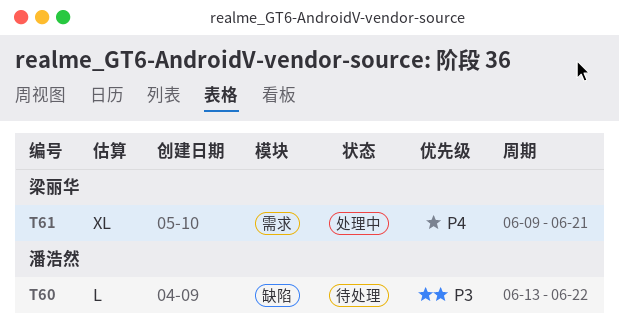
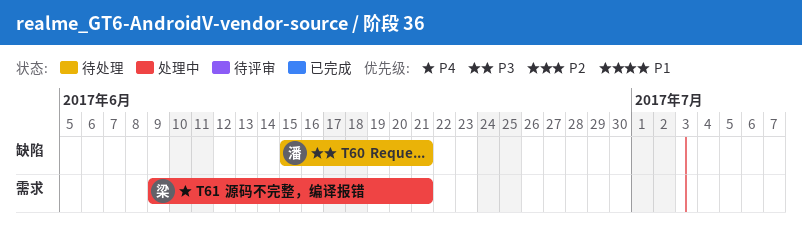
T60, start: Jun 13 -> Jun 15
T60, due: Jun 22 -> Jun 21

